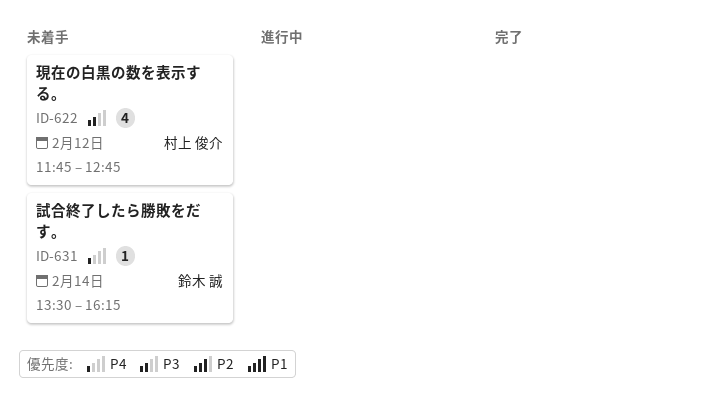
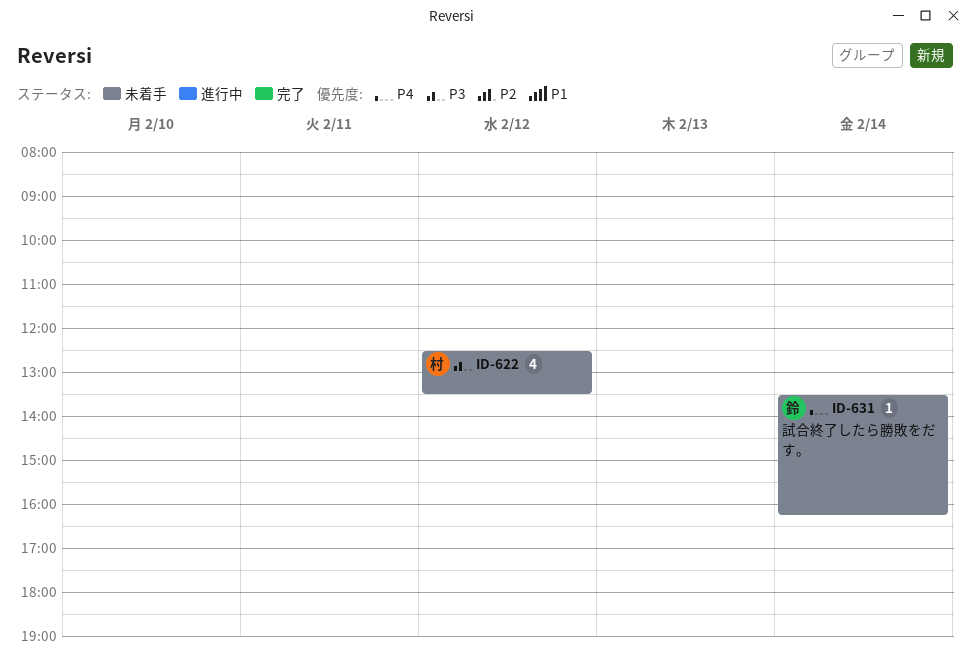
ID-622, begins: 11:45 -> 12:30
ID-622, ends: 12:45 -> 13:30

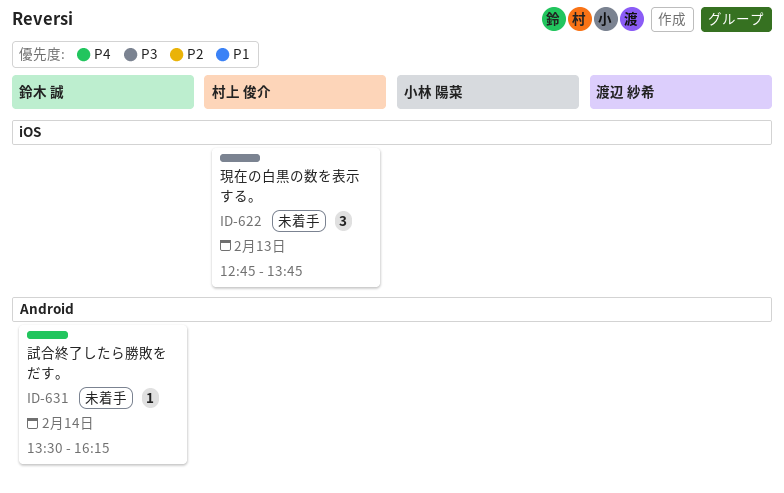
ID-622, estimate: 4 -> 3
ID-622, day: Feb 12 -> Feb 13
ID-622, begins: 12:30 -> 12:45
ID-622, ends: 13:30 -> 13:45

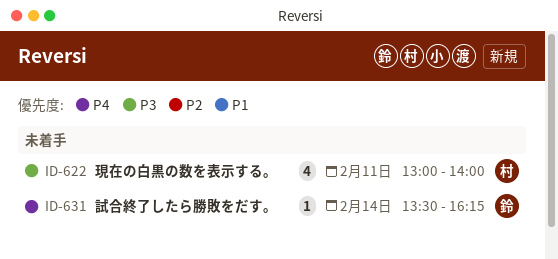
ID-622, estimate: 3 -> 4
ID-622, day: Feb 13 -> Feb 11
ID-622, begins: 12:45 -> 13:00
ID-622, ends: 13:45 -> 14:00

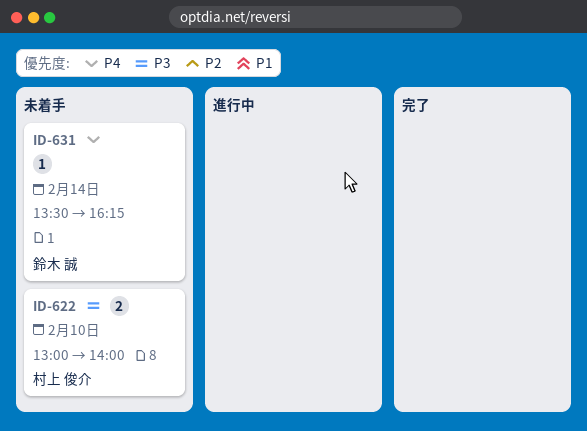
ID-622, estimate: 4 -> 2
ID-622, day: Feb 11 -> Feb 10

